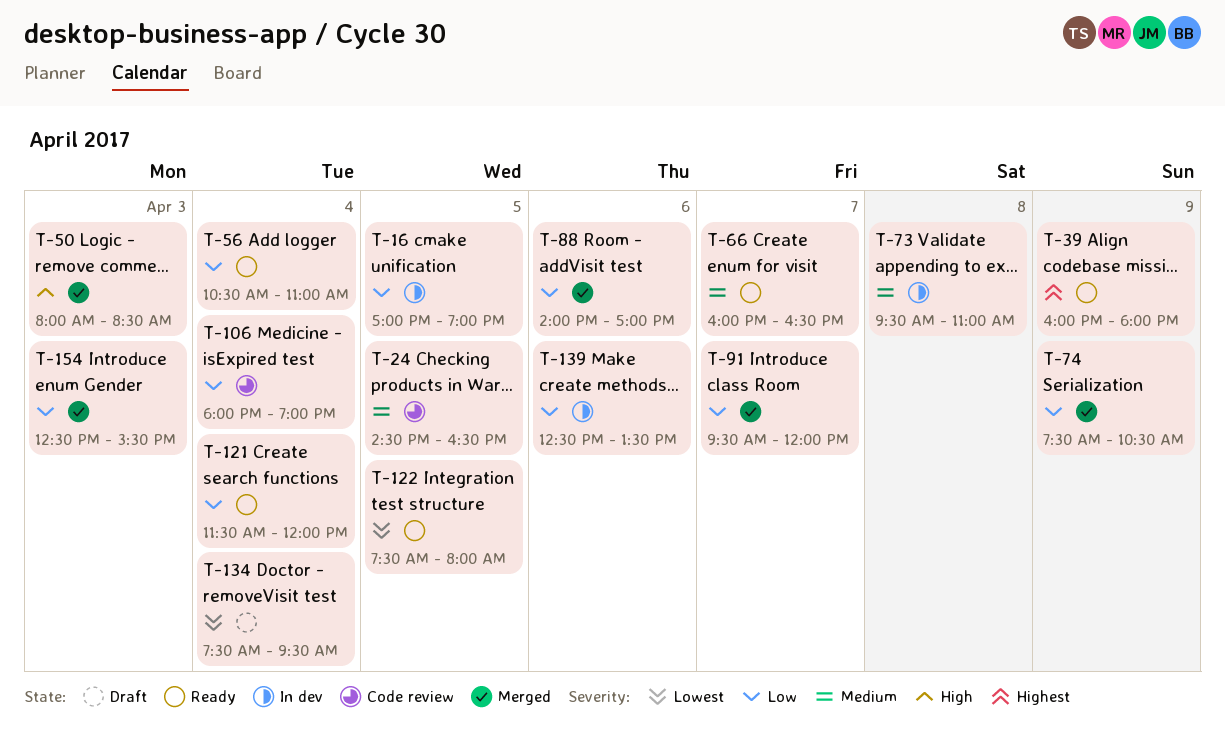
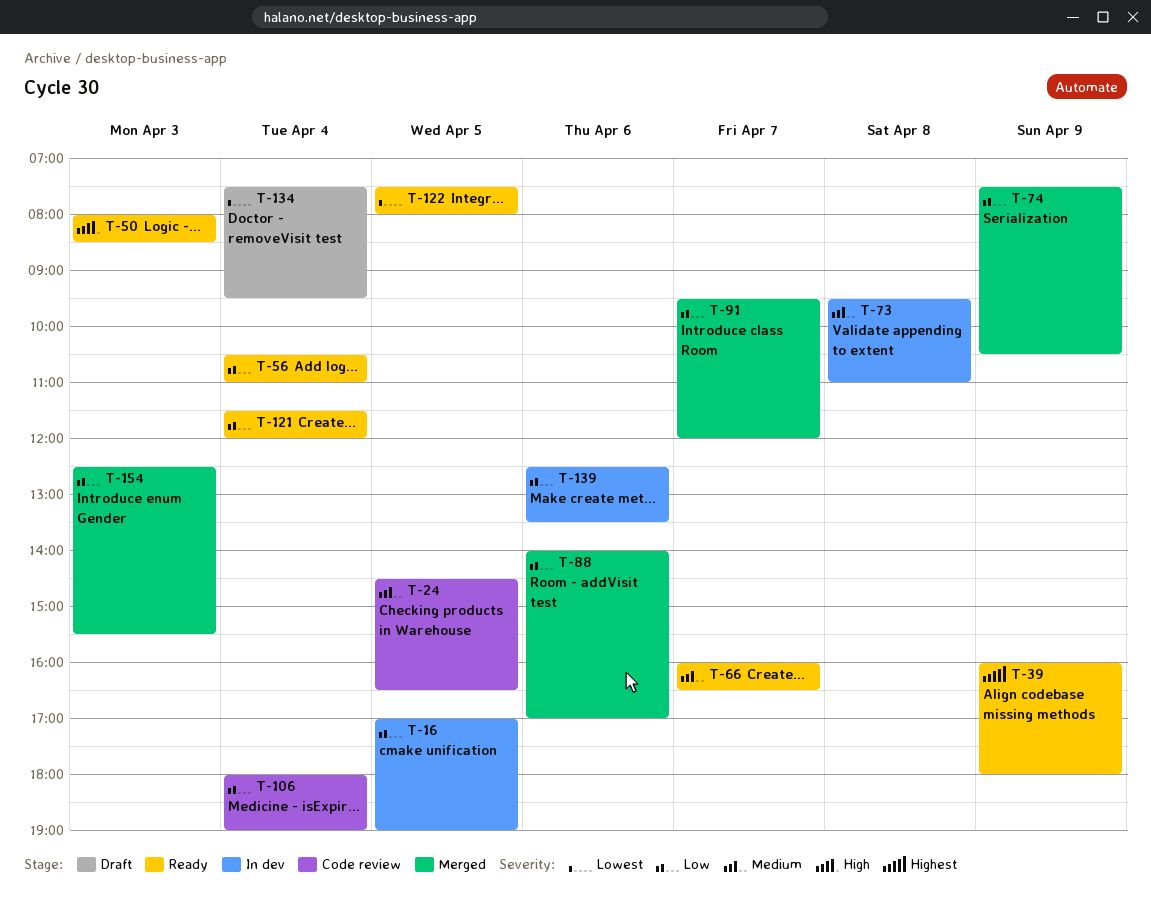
T-50, status: Merged -> Ready

